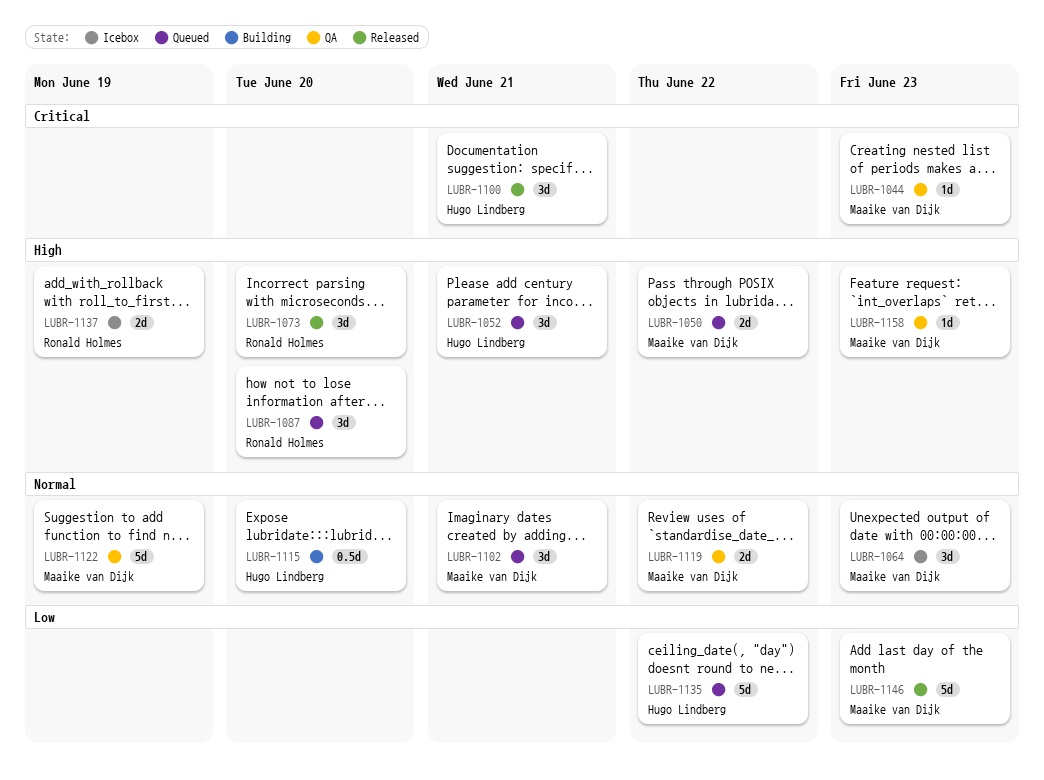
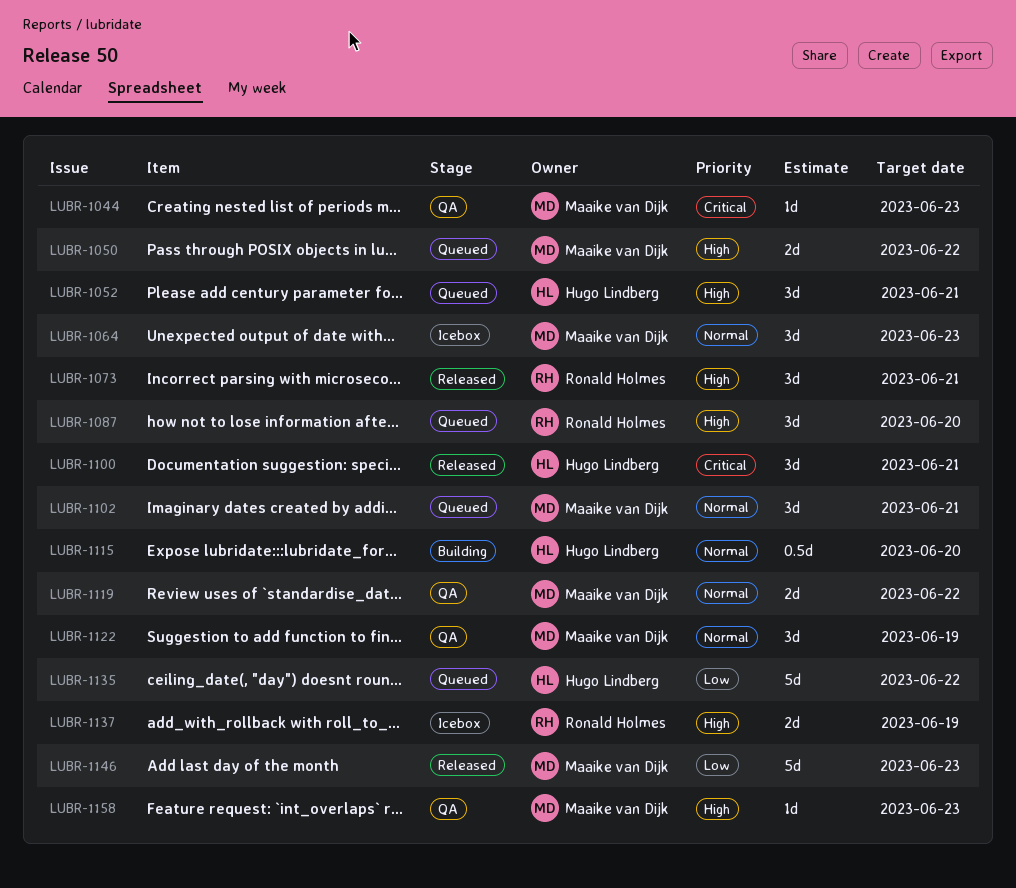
LUBR-1073, due: Jun 20 -> Jun 21
LUBR-1122, estimate: 5d -> 3d

